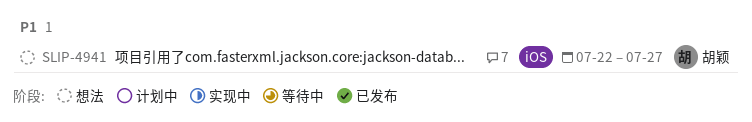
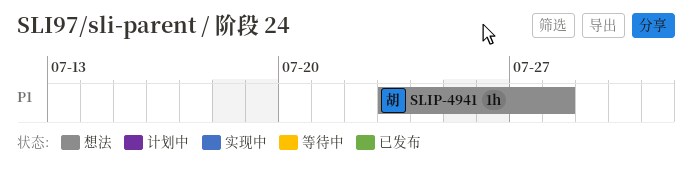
SLIP-4941, start: Jul 22 -> Jul 23
SLIP-4941, due: Jul 27 -> Jul 28

